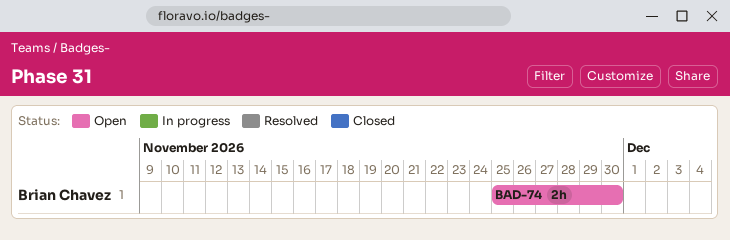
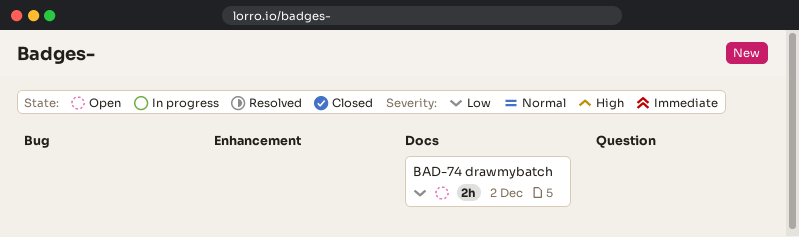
BAD-74, due: Nov 30 -> Dec 2

